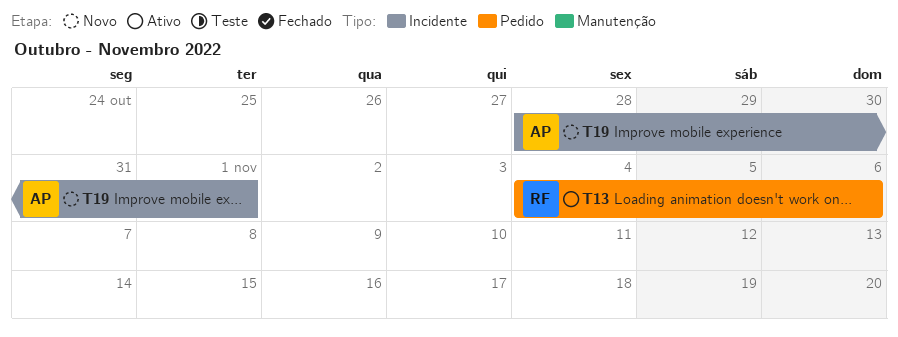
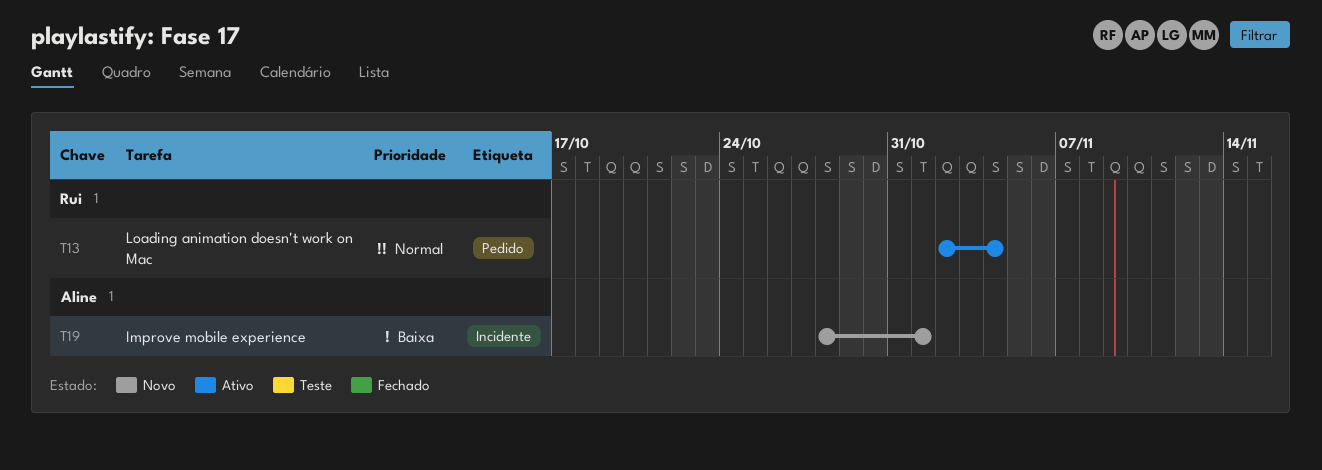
T13, start: Nov 4 -> Nov 2
T13, due: Nov 6 -> Nov 4

